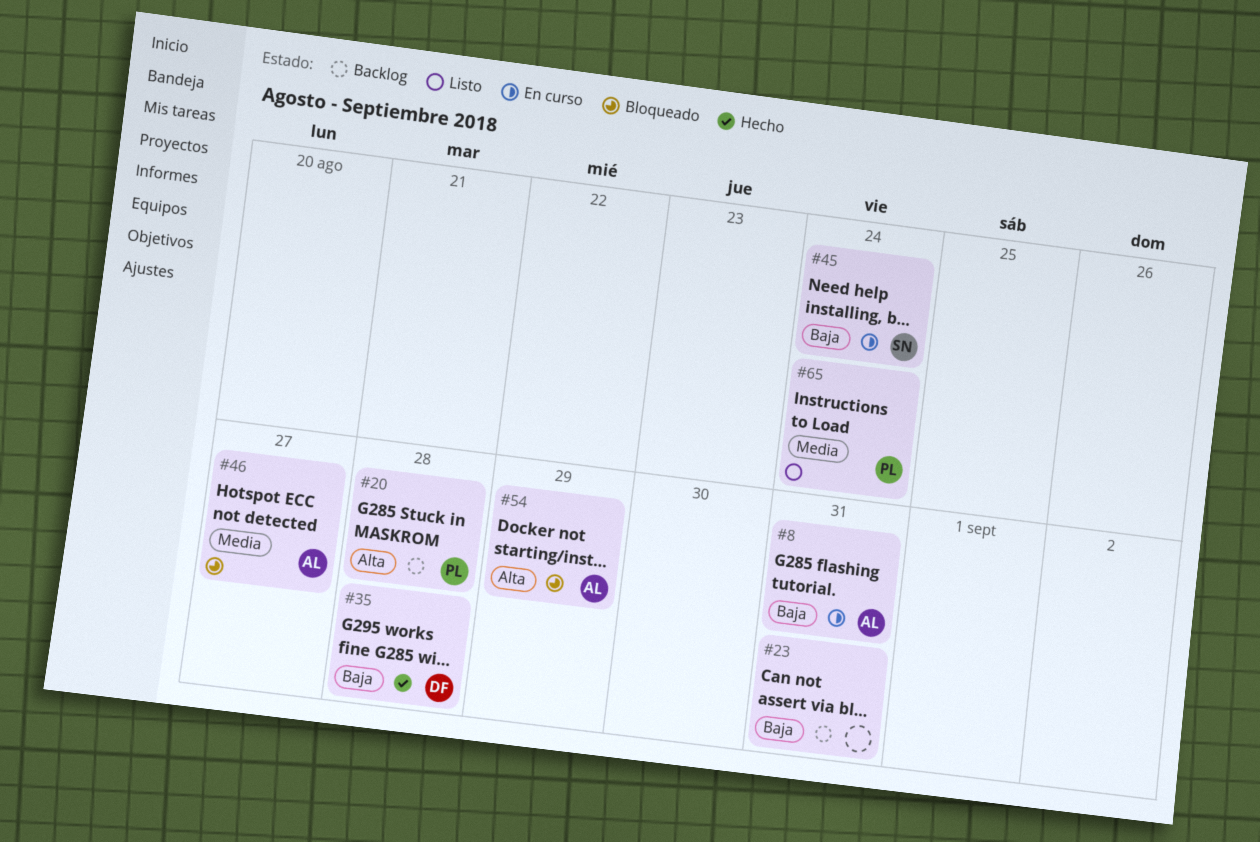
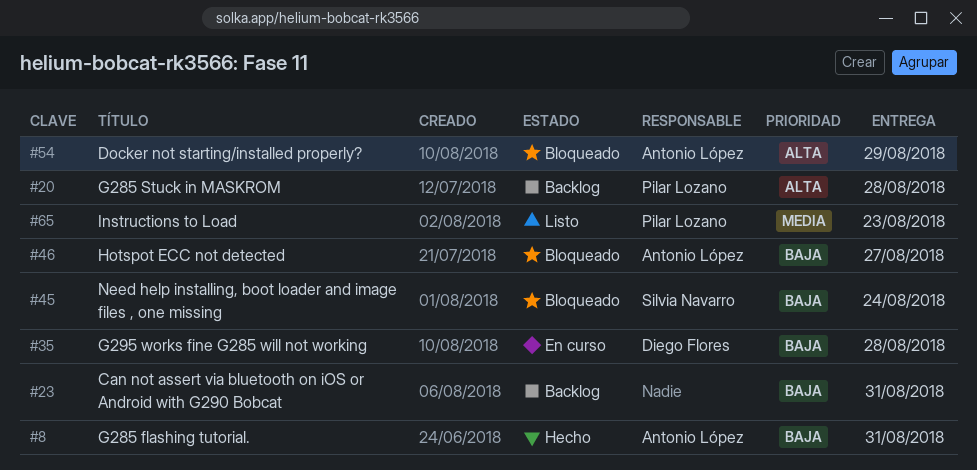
#8, status: En curso -> Hecho
#35, status: Hecho -> En curso
#45, status: En curso -> Bloqueado
#46, priority: Media -> Baja
#65, due: Aug 24 -> Aug 23

